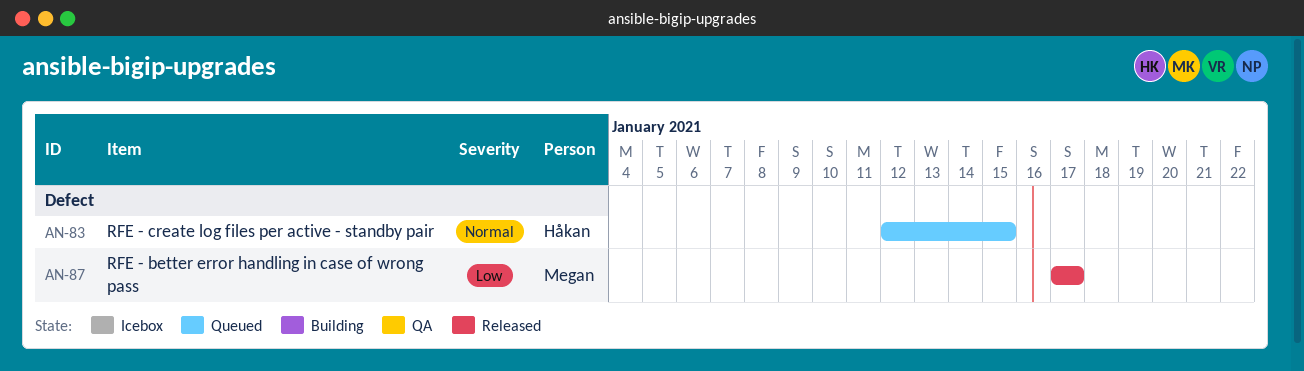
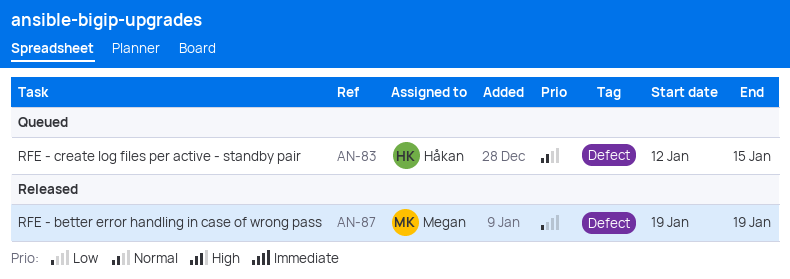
AN-87, start: Jan 17 -> Jan 19
AN-87, due: Jan 17 -> Jan 19

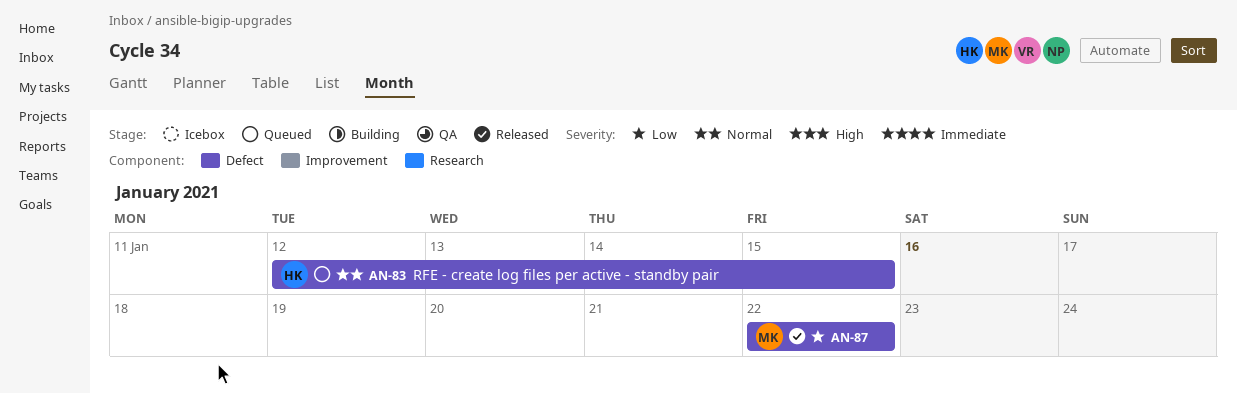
AN-87, start: Jan 19 -> Jan 22
AN-87, due: Jan 19 -> Jan 22

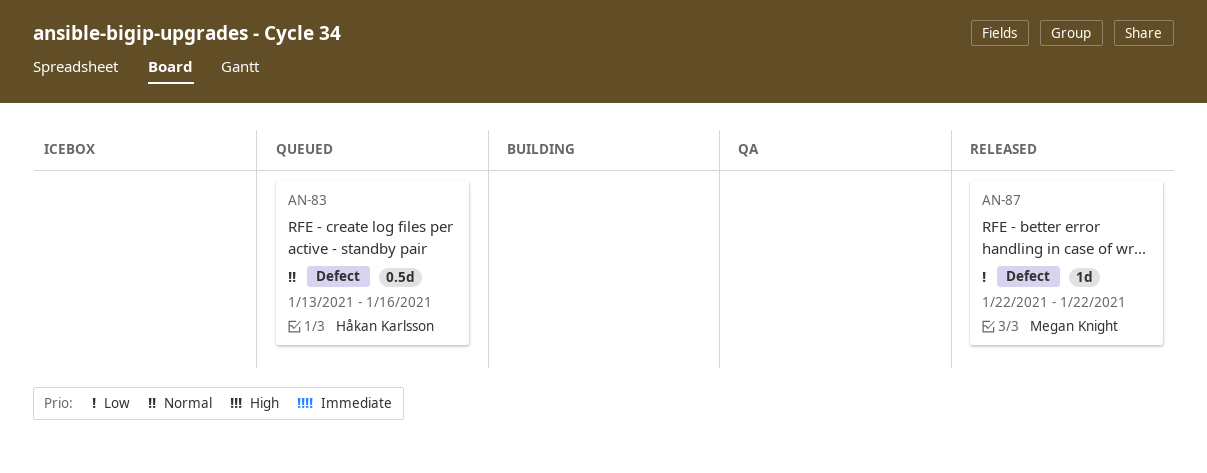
AN-83, start: Jan 12 -> Jan 13
AN-83, due: Jan 15 -> Jan 16

